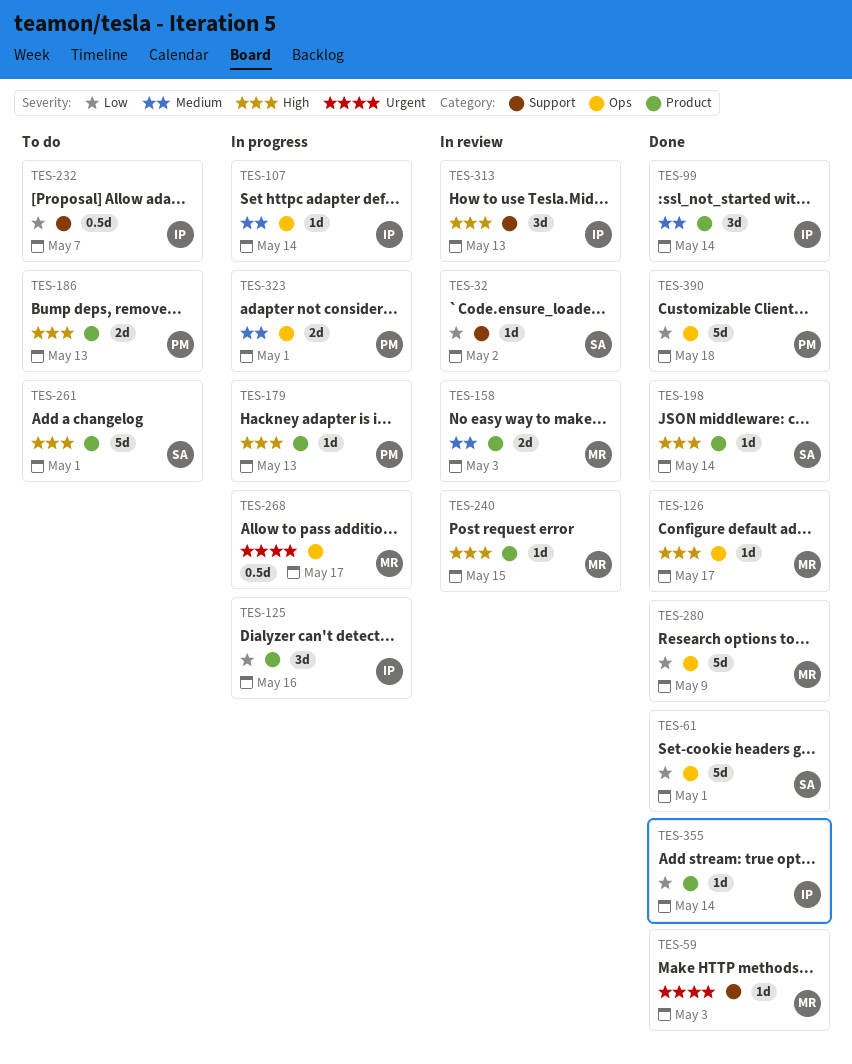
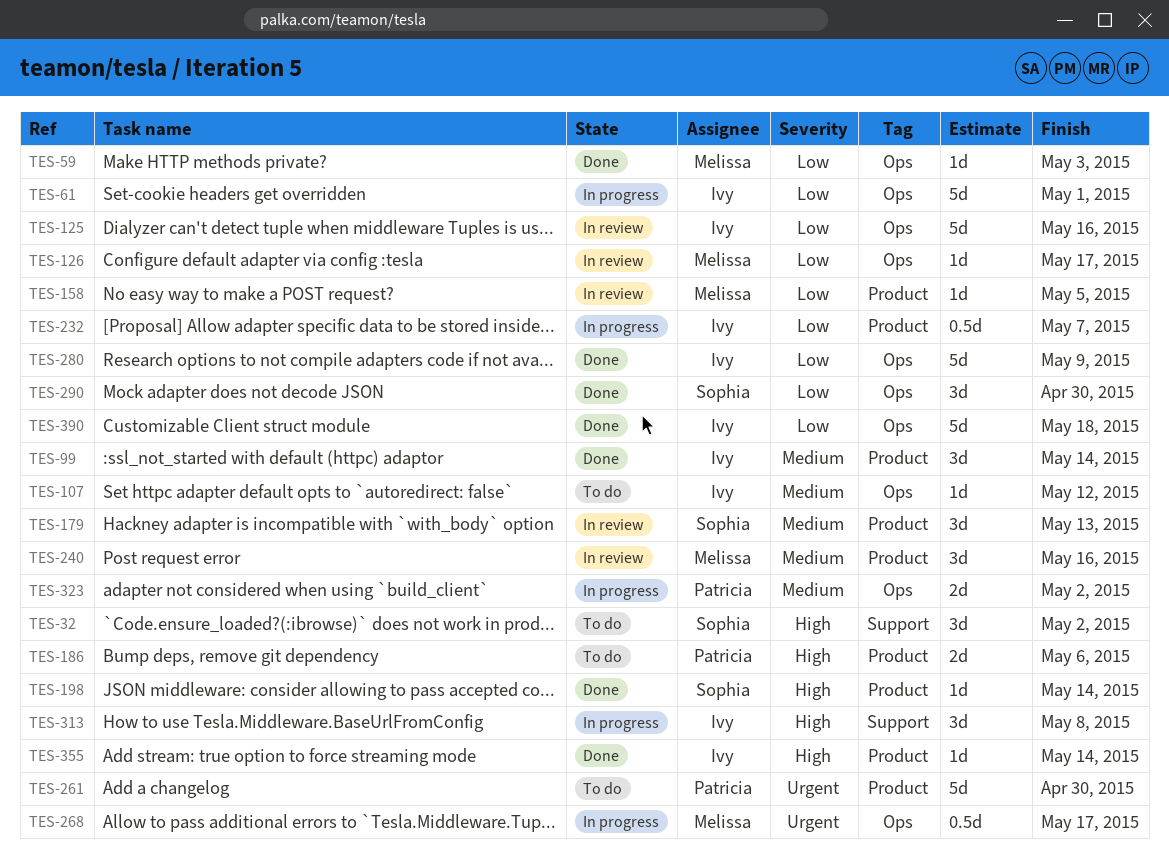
TES-32, status: In review -> To do
TES-32, priority: Low -> High
TES-32, estimate: 1d -> 3d
TES-59, priority: Urgent -> Low
TES-59, label: Support -> Ops
TES-61, status: Done -> In progress
TES-61, owner: Sophia -> Ivy
TES-107, status: In progress -> To do
TES-107, due: May 14 -> May 12
TES-125, status: In progress -> In review
TES-125, label: Product -> Ops
TES-125, estimate: 3d -> 5d
TES-126, status: Done -> In review
TES-126, priority: High -> Low
TES-158, priority: Medium -> Low
TES-158, estimate: 2d -> 1d
TES-158, due: May 3 -> May 5
TES-179, status: In progress -> In review
TES-179, owner: Patricia -> Sophia
TES-179, priority: High -> Medium
TES-179, estimate: 1d -> 3d
TES-186, due: May 13 -> May 6
TES-232, status: To do -> In progress
TES-232, label: Support -> Product
TES-240, priority: High -> Medium
TES-240, estimate: 1d -> 3d
TES-240, due: May 15 -> May 16
TES-261, owner: Sophia -> Patricia
TES-261, priority: High -> Urgent
TES-261, due: May 1 -> Apr 30
TES-280, owner: Melissa -> Ivy
TES-290: none -> present
TES-313, status: In review -> In progress
TES-313, due: May 13 -> May 8
TES-323, due: May 1 -> May 2
TES-355, priority: Low -> High
TES-390, owner: Patricia -> Ivy

